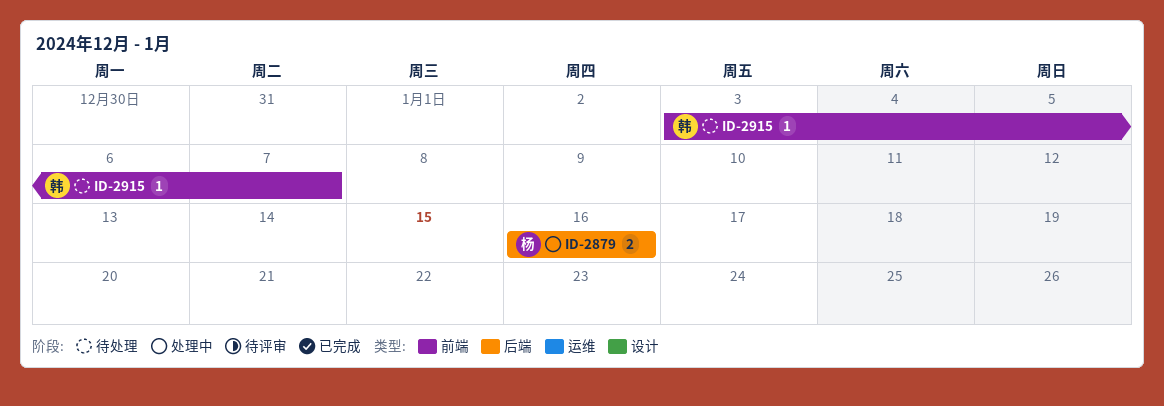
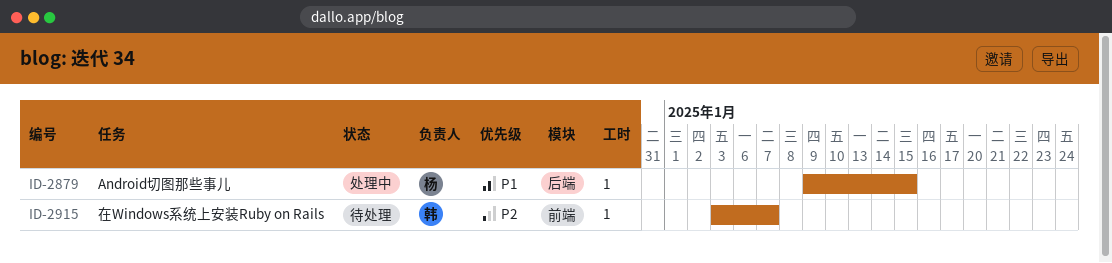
ID-2879, estimate: 2 -> 1
ID-2879, start: Jan 16 -> Jan 9
ID-2879, due: Jan 16 -> Jan 15

